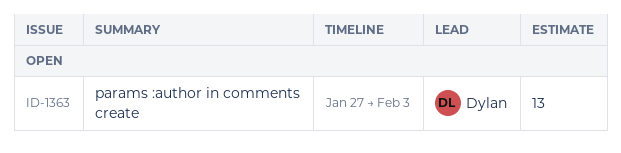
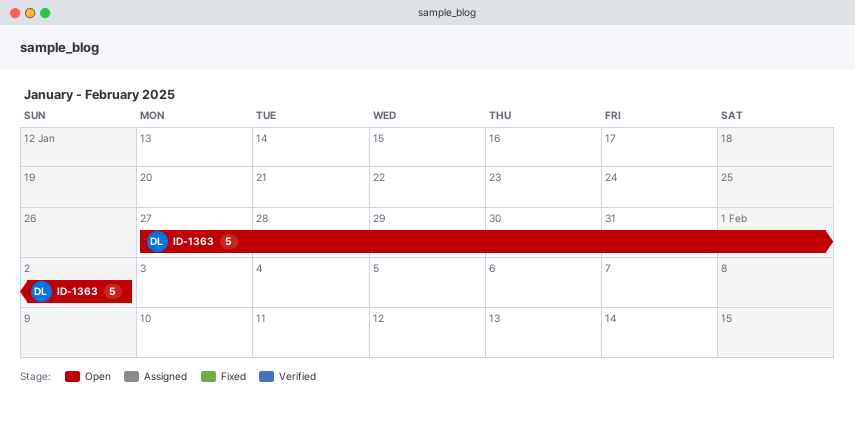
ID-1363, estimate: 13 -> 5
ID-1363, due: Feb 3 -> Feb 2

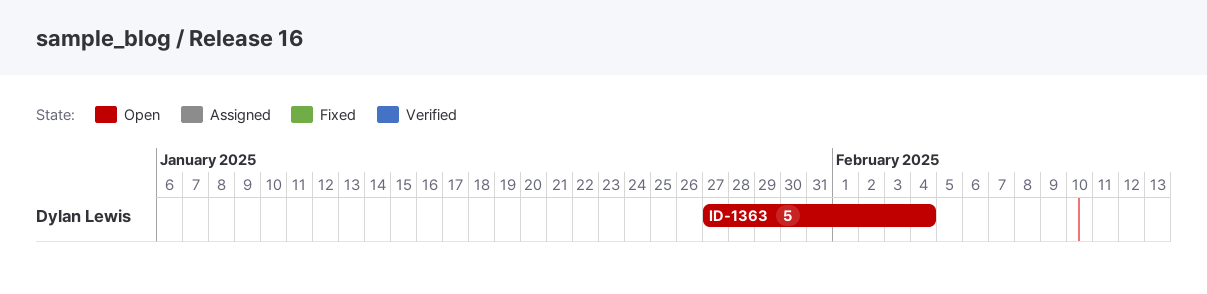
ID-1363, due: Feb 2 -> Feb 4

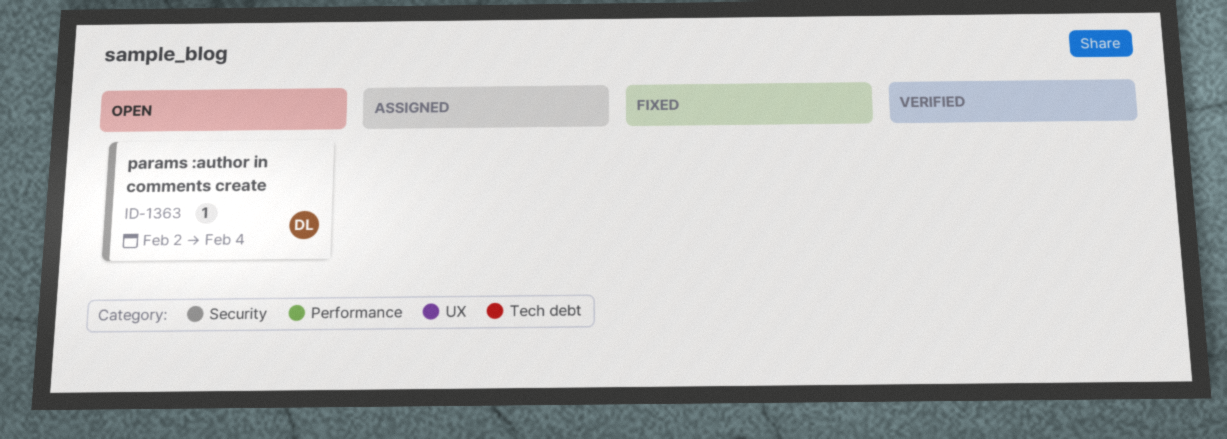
ID-1363, estimate: 5 -> 1
ID-1363, start: Jan 27 -> Feb 2

